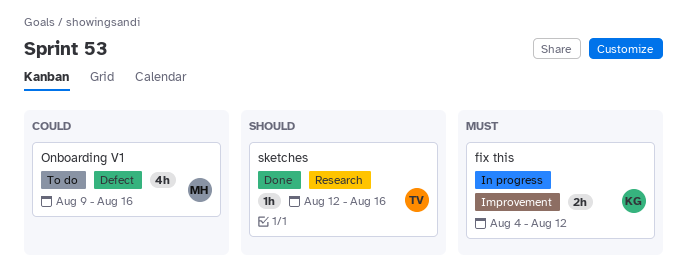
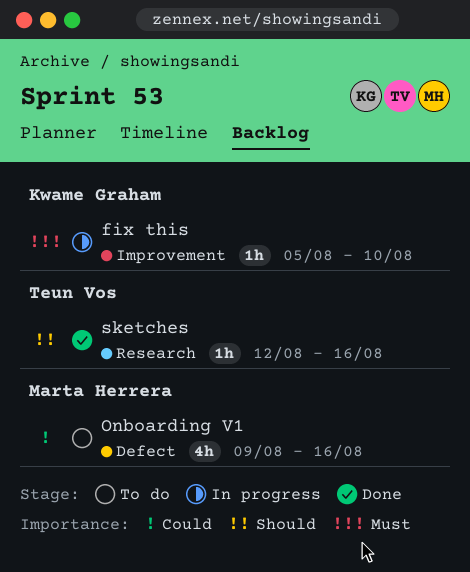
fix this, estimate: 2h -> 1h
fix this, start: Aug 4 -> Aug 5
fix this, due: Aug 12 -> Aug 10

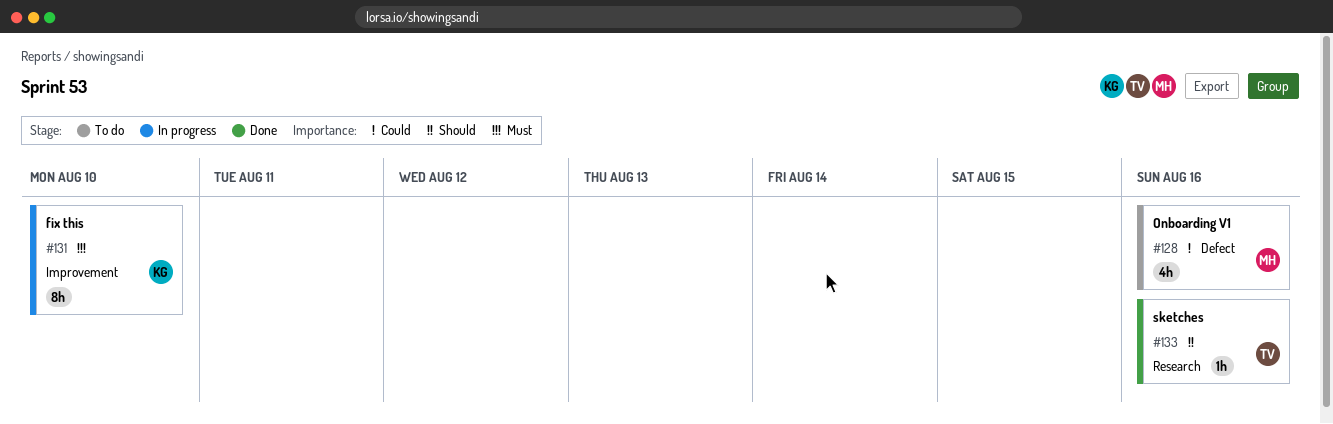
fix this, estimate: 1h -> 8h

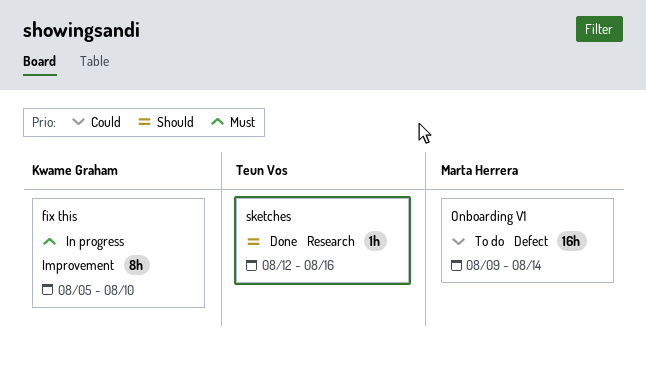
Onboarding V1, estimate: 4h -> 16h
Onboarding V1, due: Aug 16 -> Aug 14

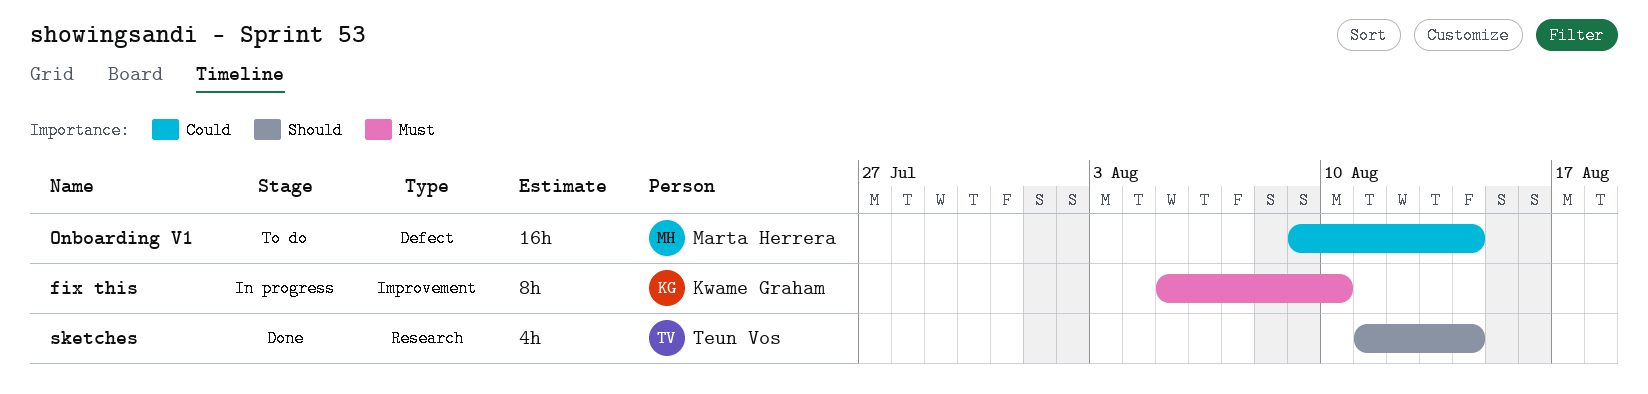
sketches, estimate: 1h -> 4h
sketches, start: Aug 12 -> Aug 11
sketches, due: Aug 16 -> Aug 14

